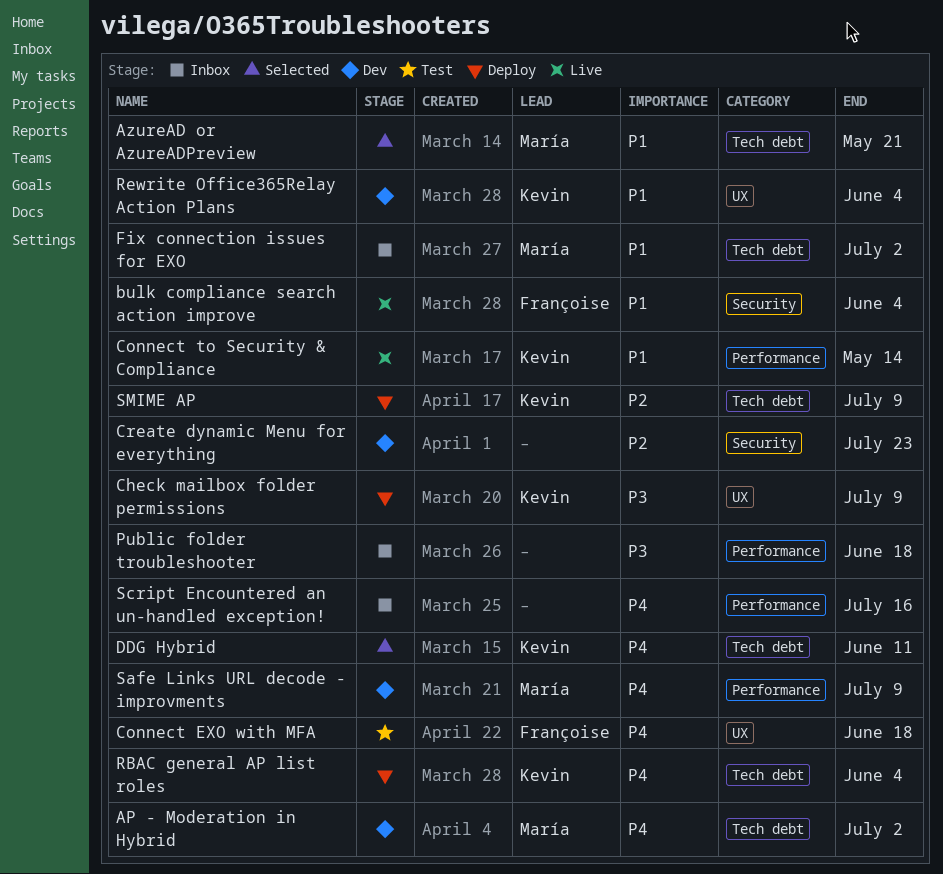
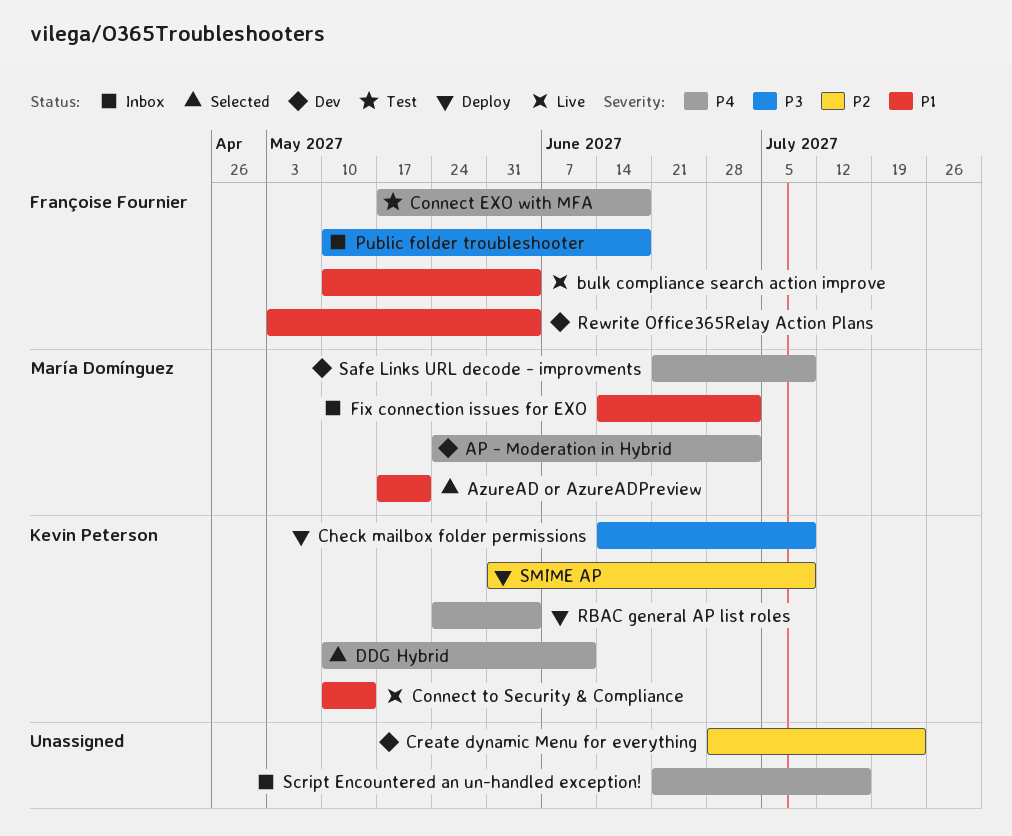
Public folder troubleshooter, owner: none -> Françoise Fournier
Rewrite Office365Relay Action Plans, owner: Kevin Peterson -> Françoise Fournier

